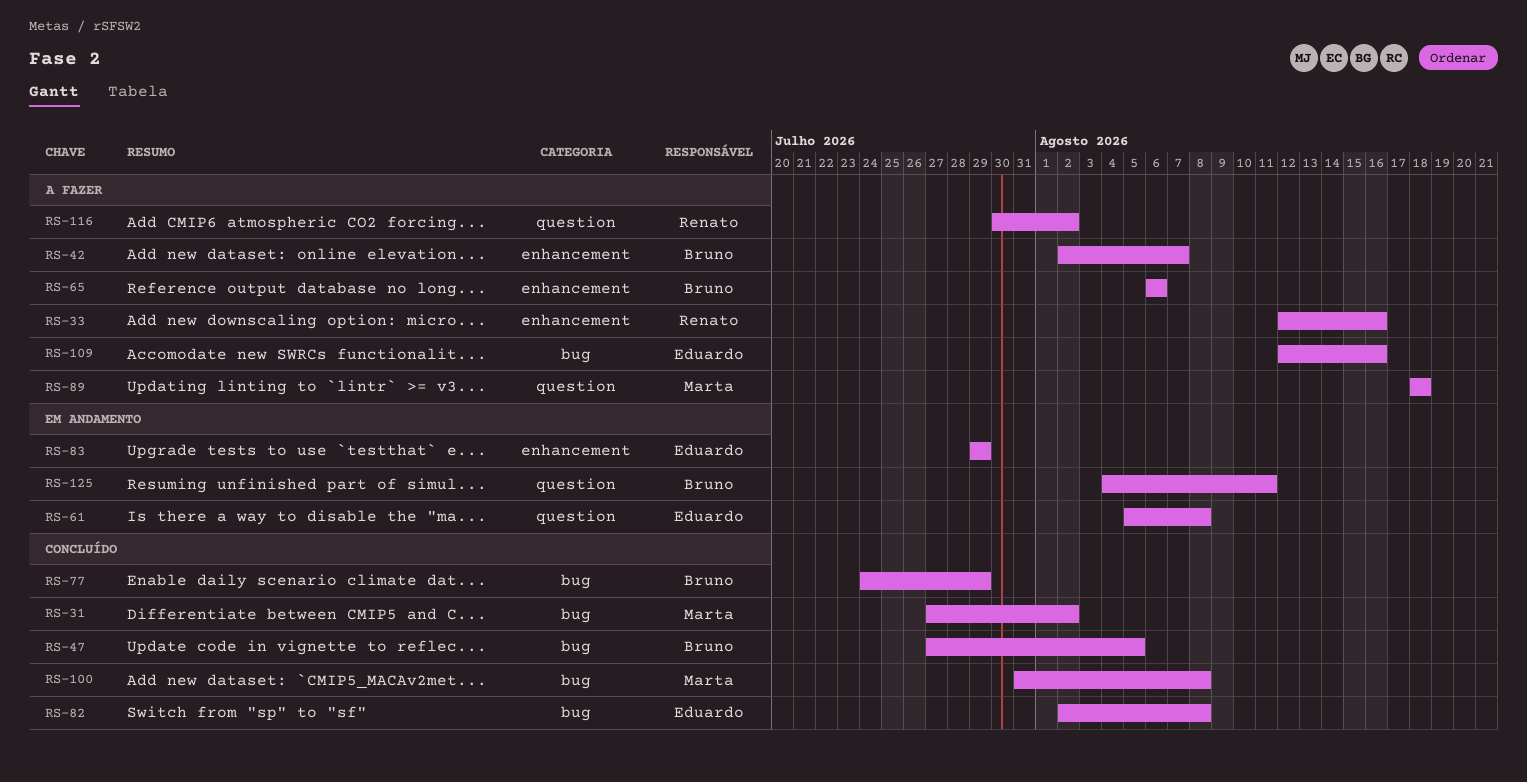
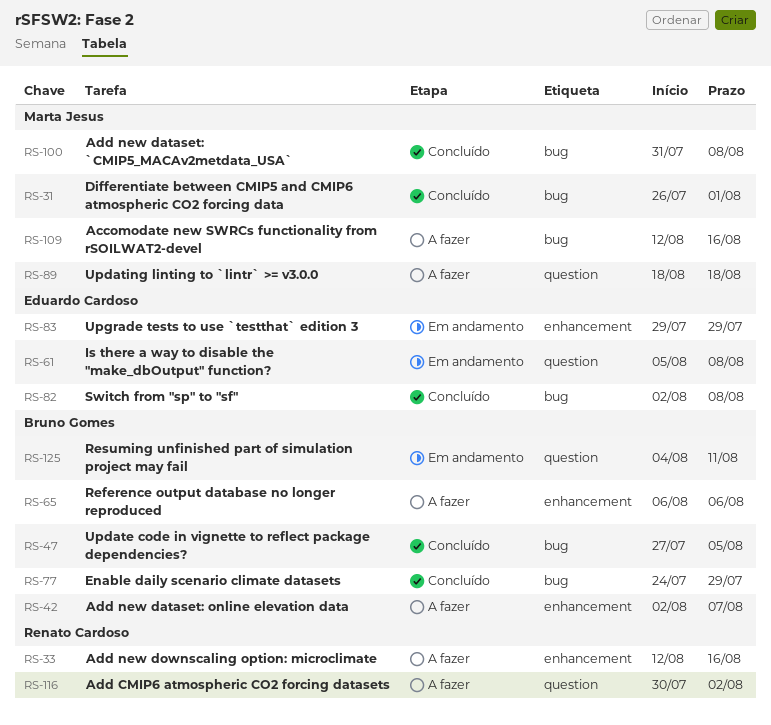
RS-31, start: Jul 27 -> Jul 26
RS-31, due: Aug 2 -> Aug 1
RS-109, owner: Eduardo Cardoso -> Marta Jesus

